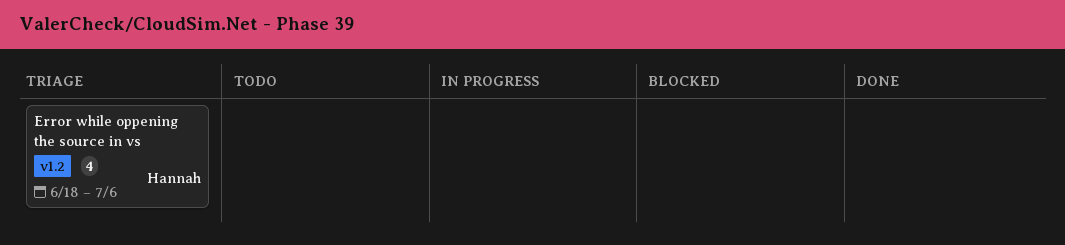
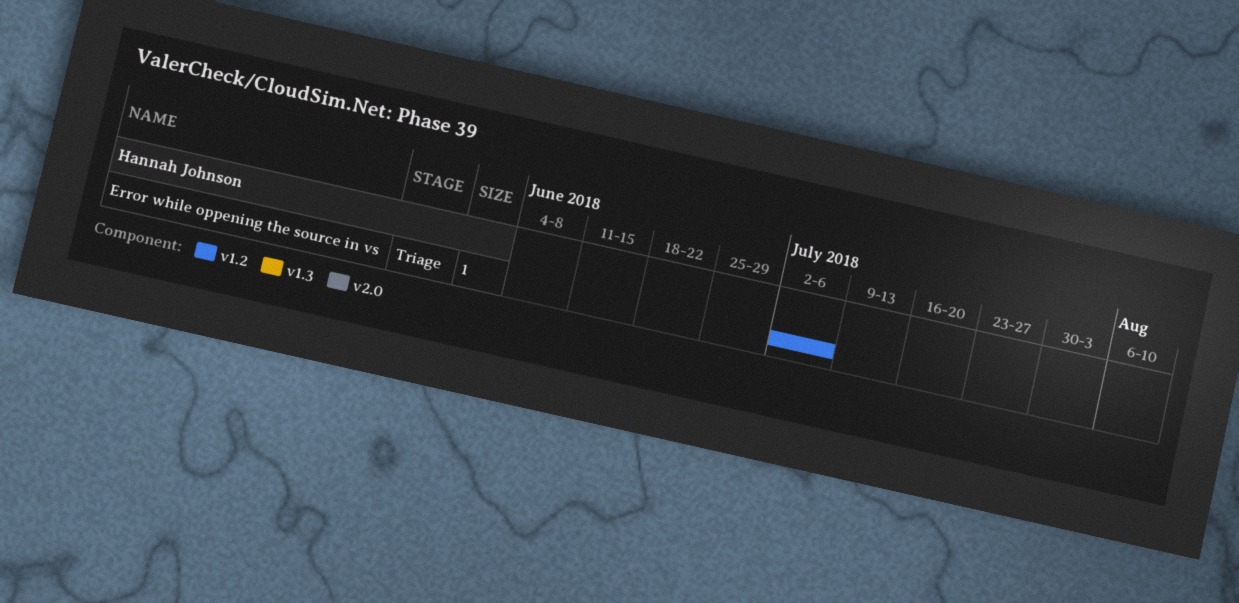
Error while oppening the source in vs, estimate: 4 -> 1
Error while oppening the source in vs, start: Jun 18 -> Jul 2

